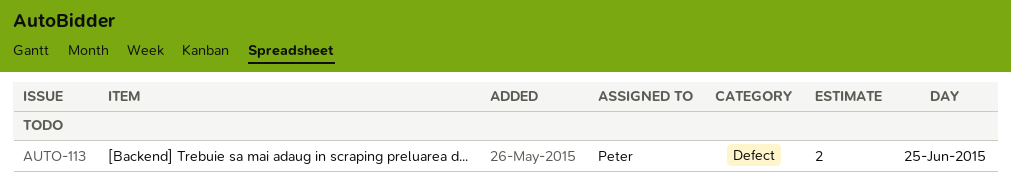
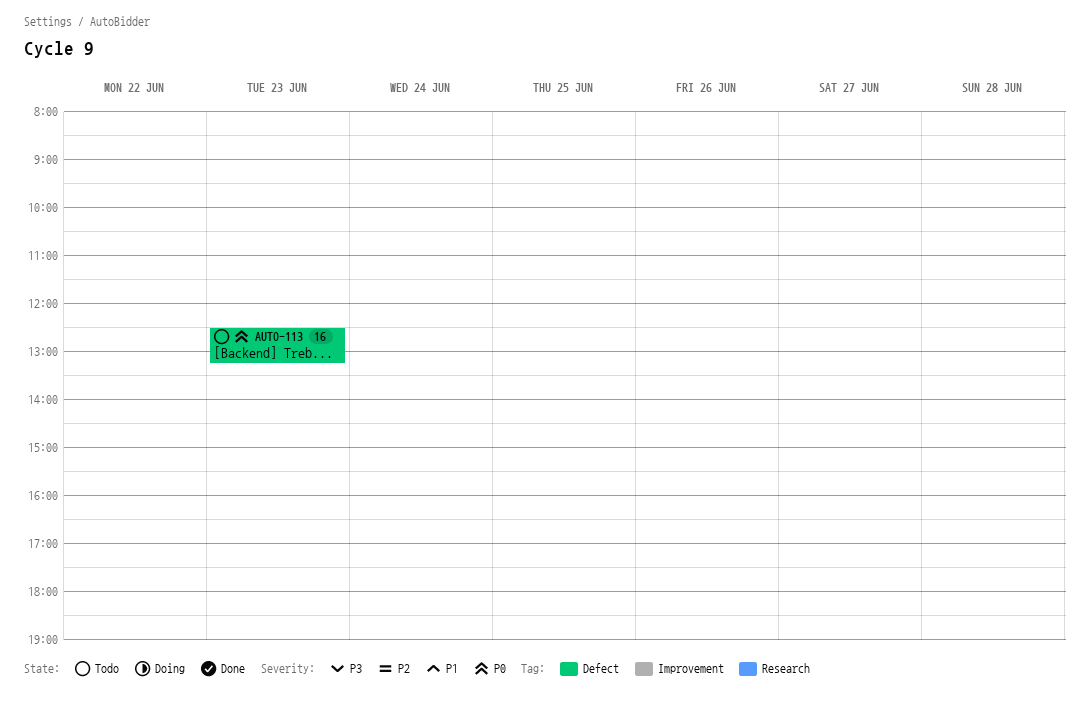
AUTO-113, estimate: 2 -> 16
AUTO-113, day: Jun 25 -> Jun 23

